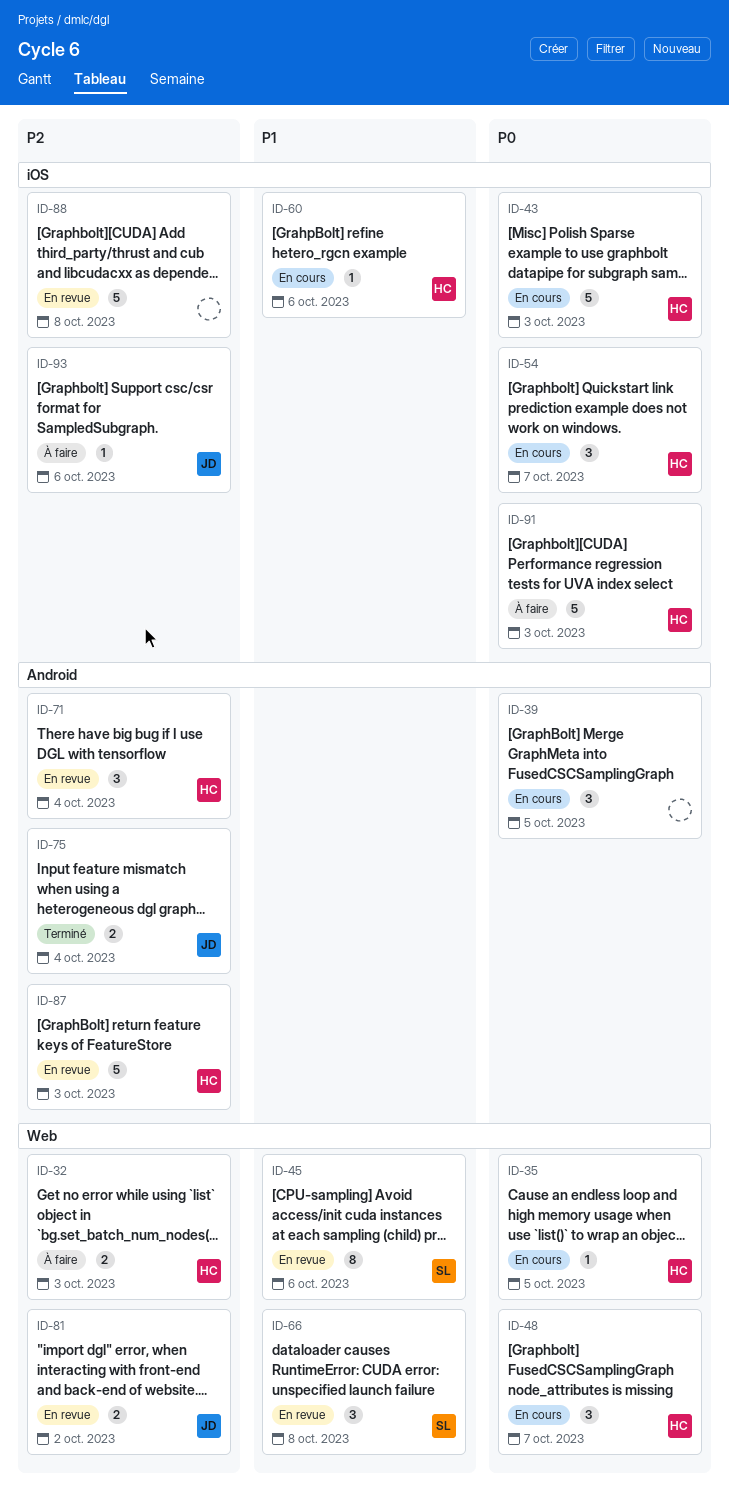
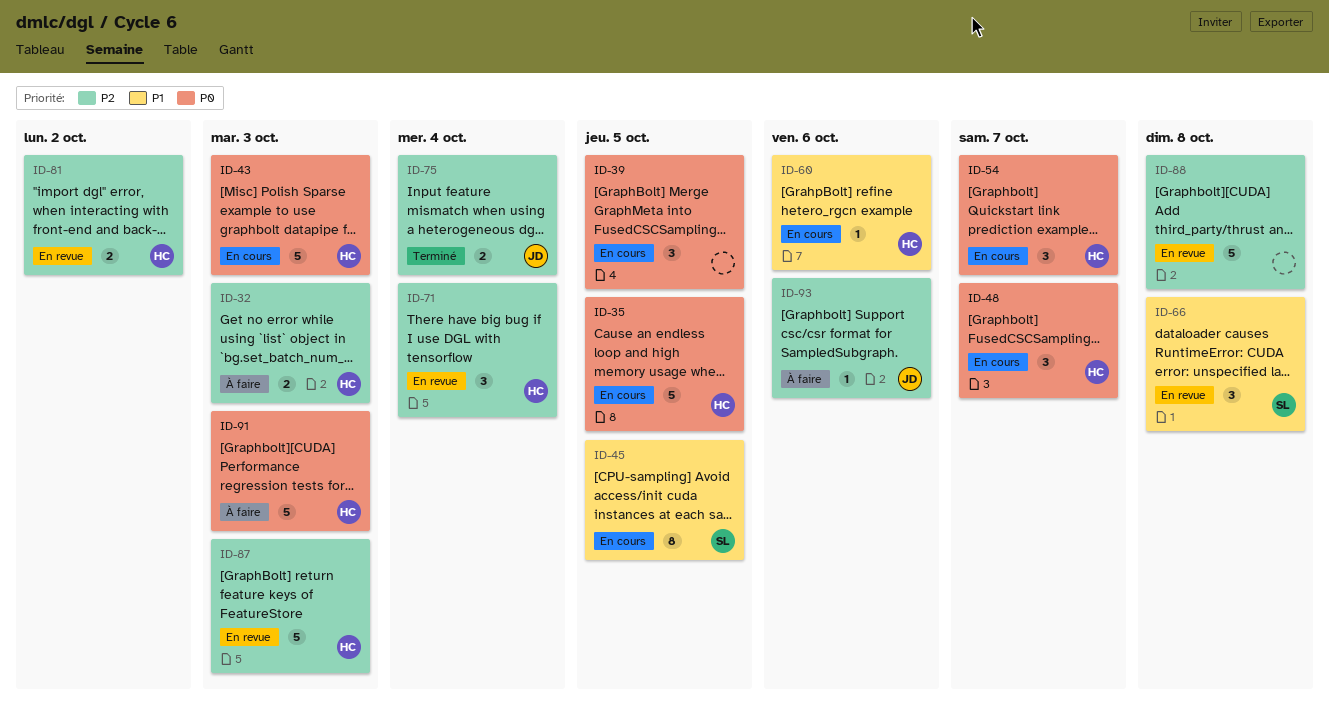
ID-35, estimate: 1 -> 5
ID-45, status: En revue -> En cours
ID-45, due: Oct 6 -> Oct 5
ID-81, owner: JD -> HC

